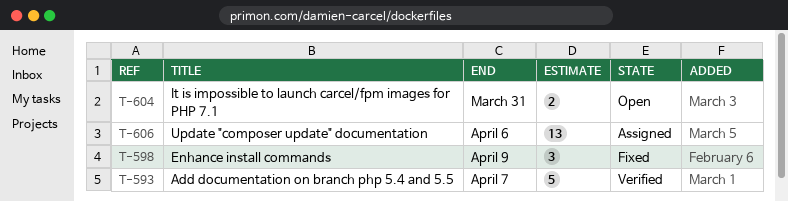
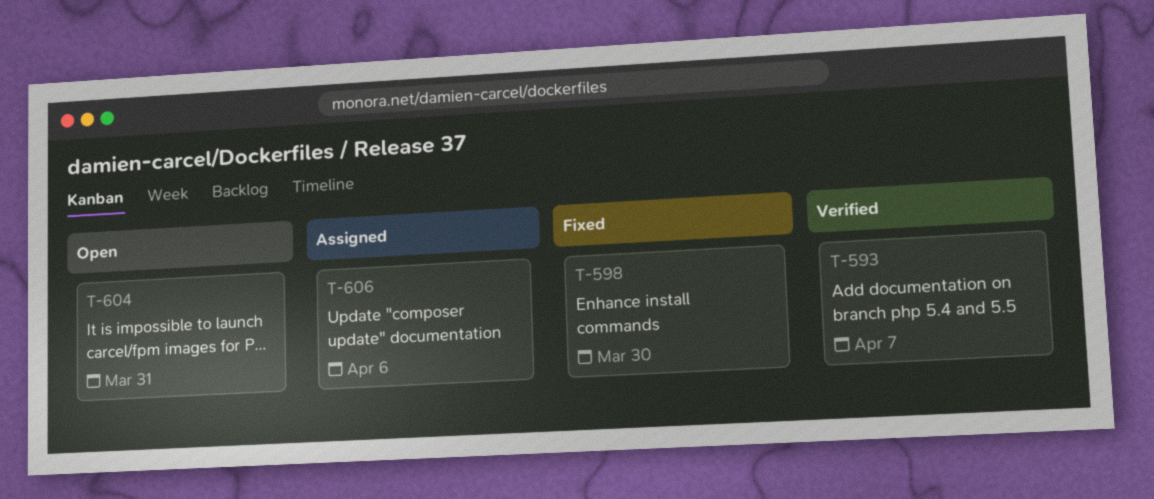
T-598, due: Apr 9 -> Mar 30

